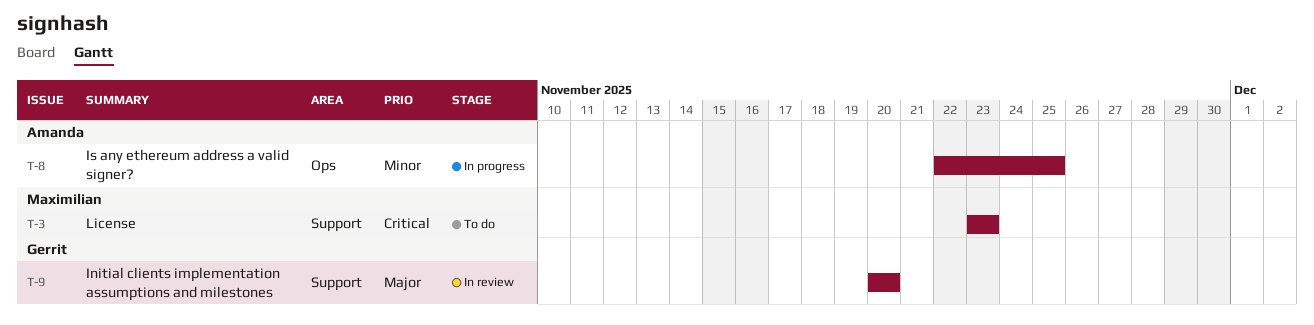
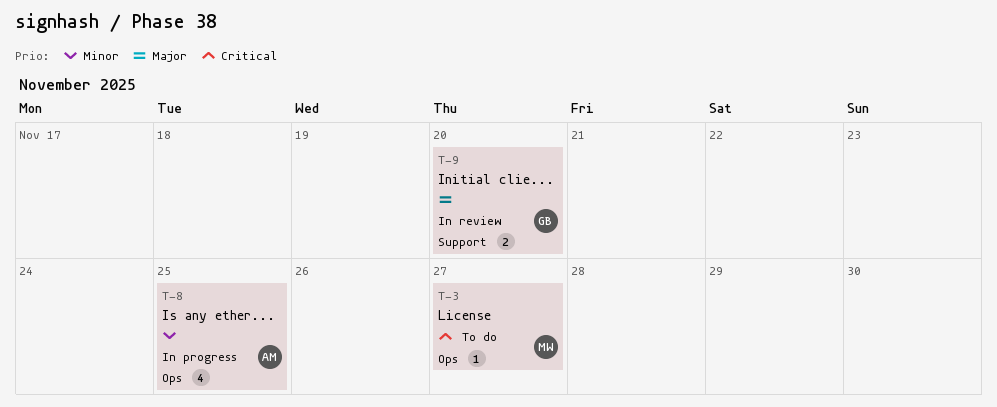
T-3, label: Support -> Ops
T-3, due: Nov 23 -> Nov 27

